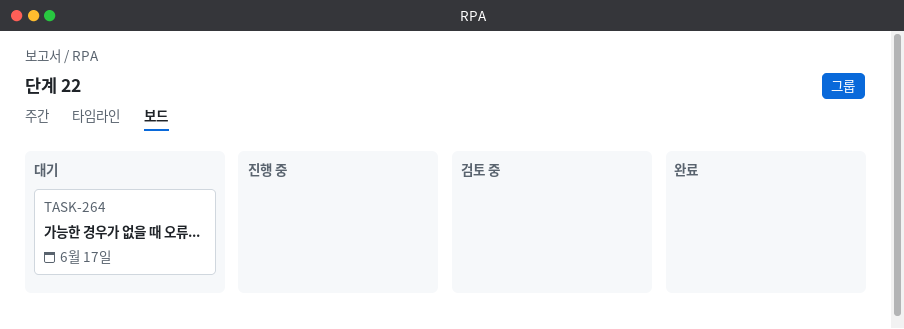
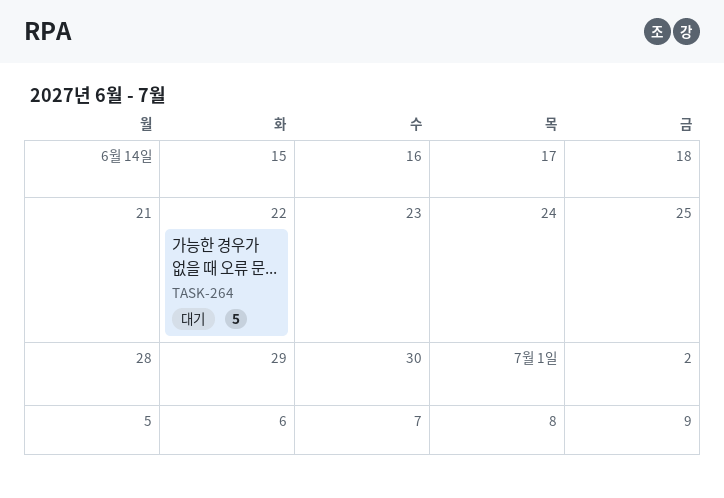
TASK-264, due: Jun 17 -> Jun 22

